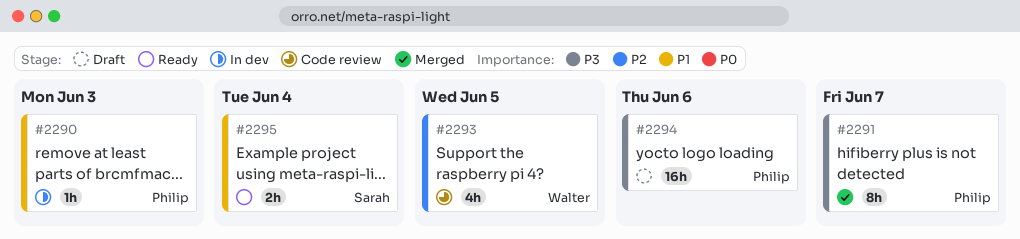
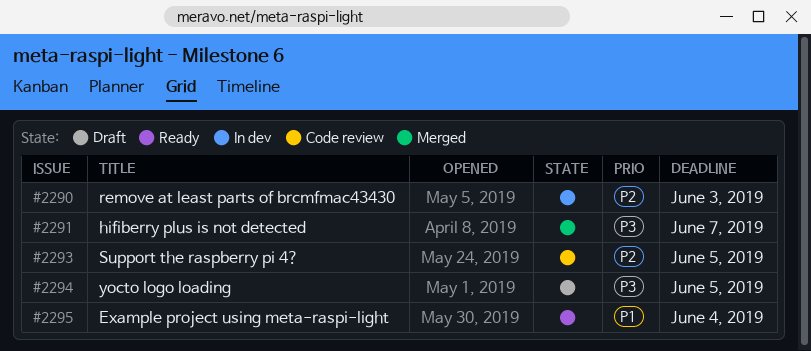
#2290, priority: P1 -> P2
#2294, due: Jun 6 -> Jun 5

